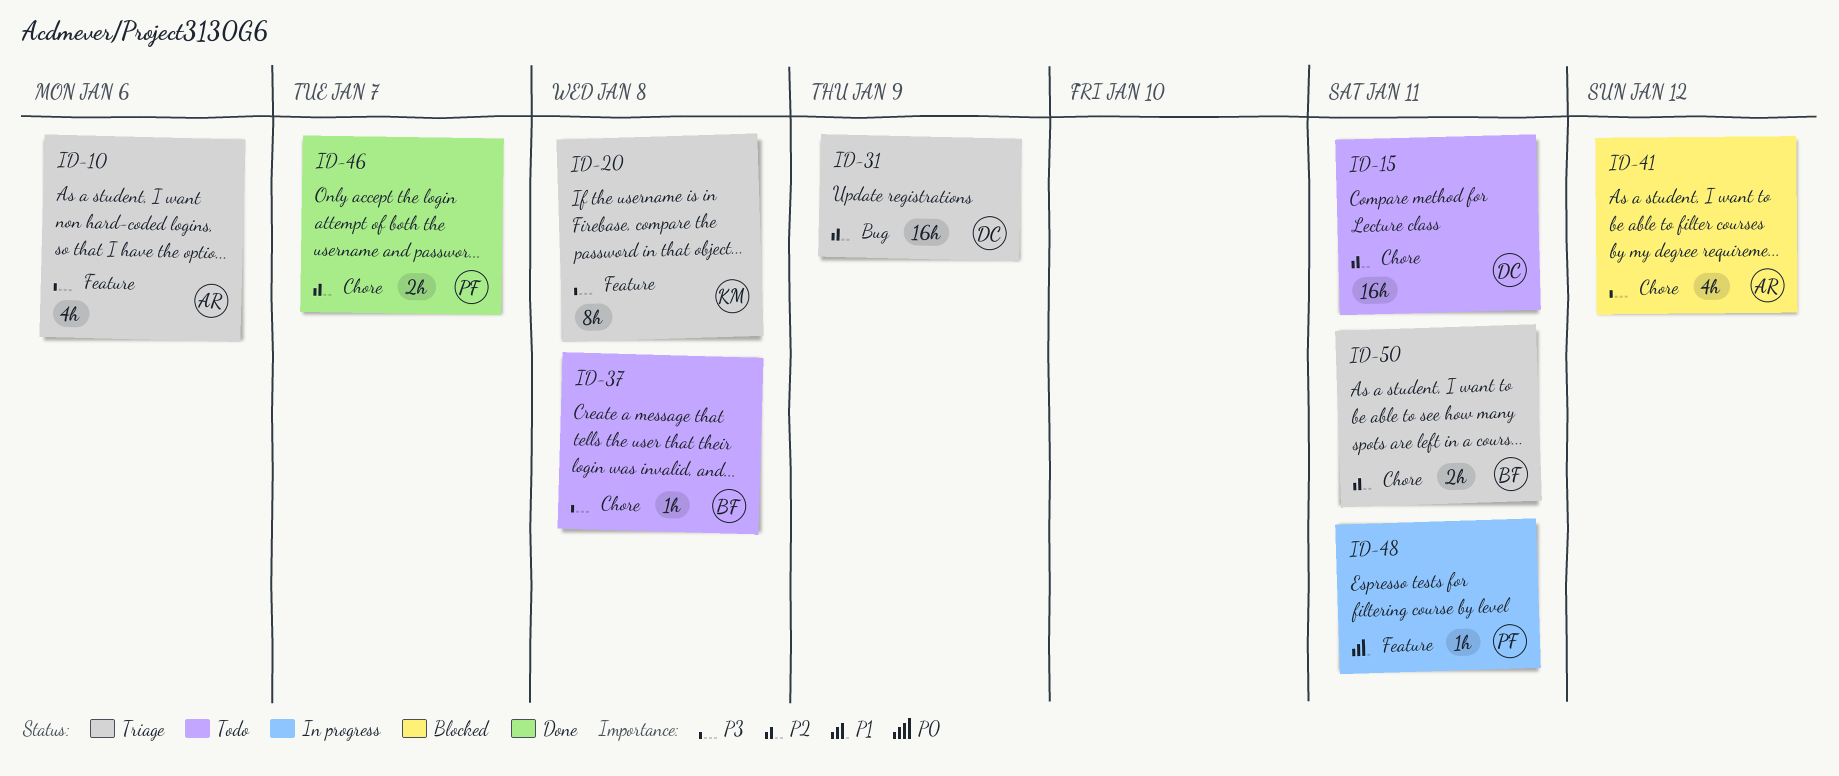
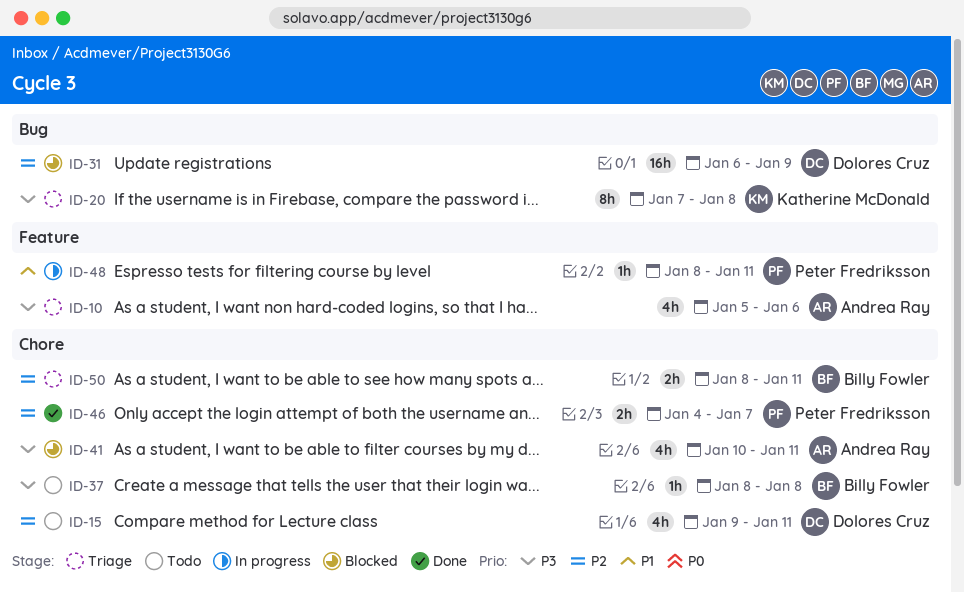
ID-15, estimate: 16h -> 4h
ID-20, label: Feature -> Bug
ID-31, status: Triage -> Blocked
ID-41, due: Jan 12 -> Jan 11

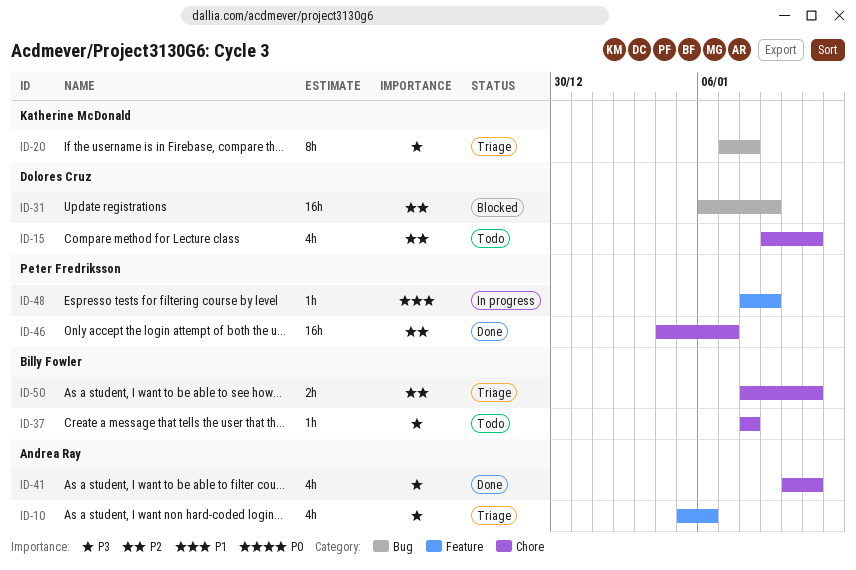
ID-41, status: Blocked -> Done
ID-46, estimate: 2h -> 16h
ID-48, due: Jan 11 -> Jan 9

